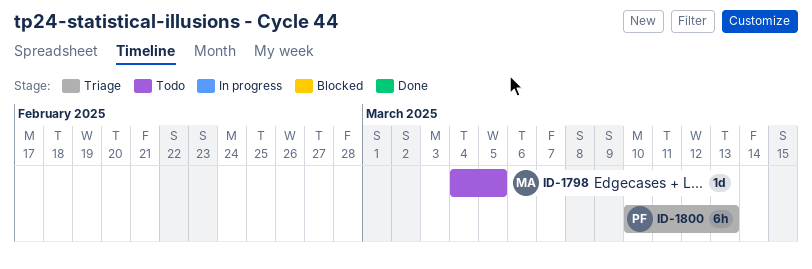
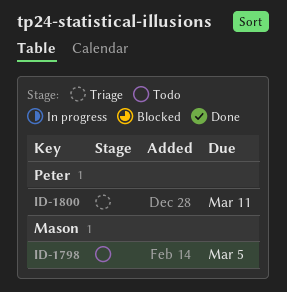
ID-1800, due: Mar 13 -> Mar 11

